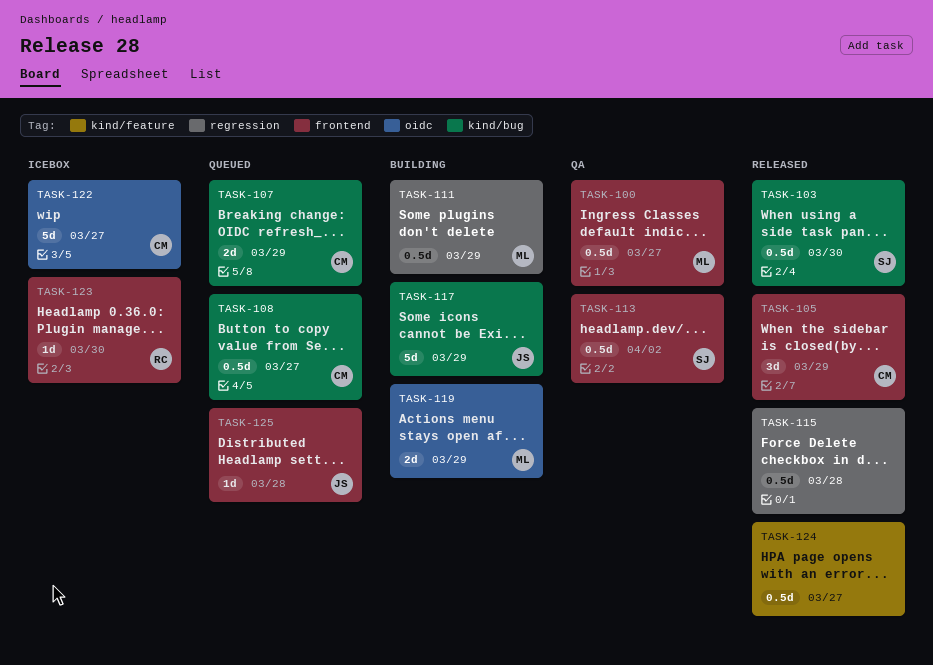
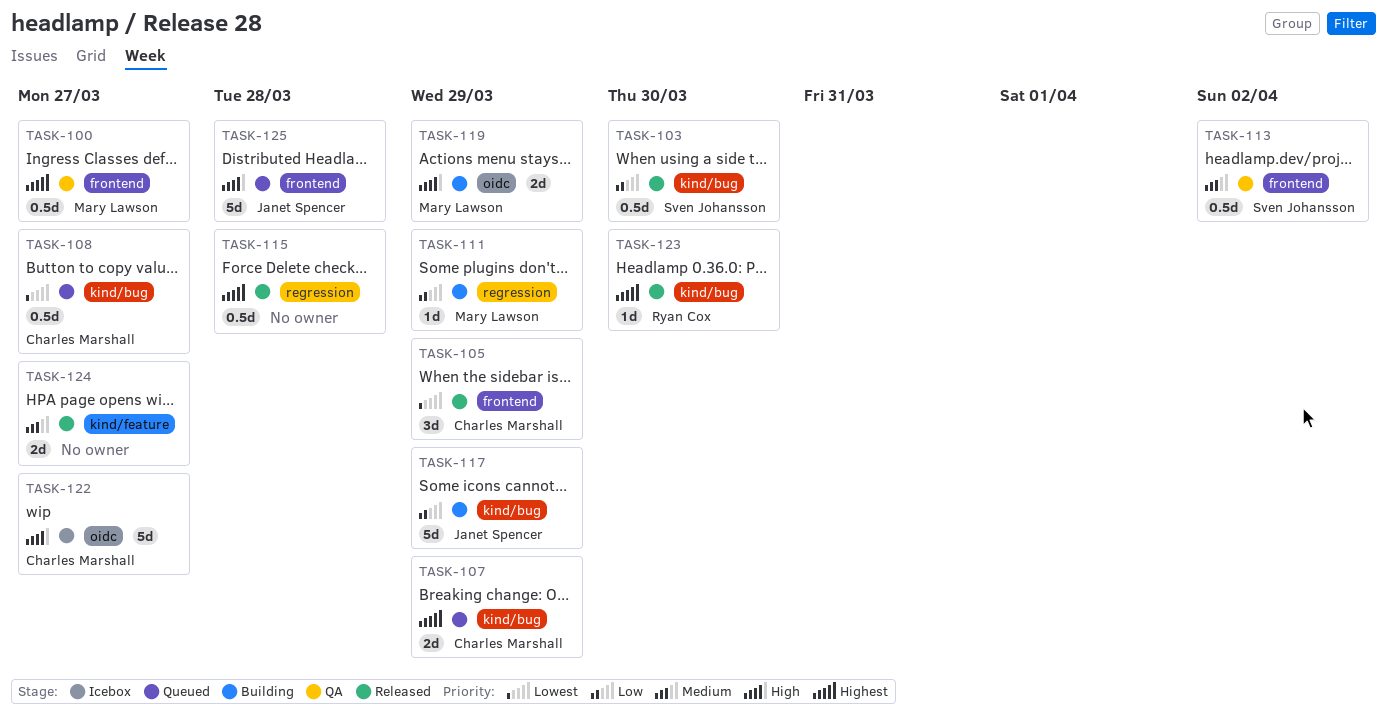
TASK-111, estimate: 0.5d -> 1d
TASK-123, status: Icebox -> Released
TASK-123, label: frontend -> kind/bug
TASK-124, estimate: 0.5d -> 2d
TASK-125, estimate: 1d -> 5d

